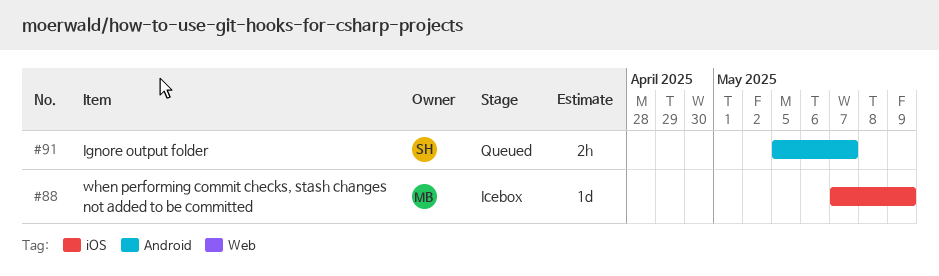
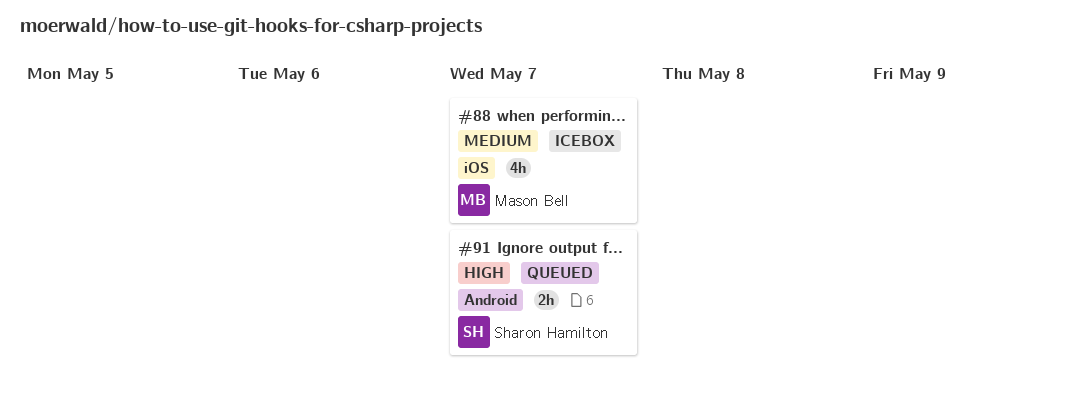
#88, estimate: 1d -> 4h
#88, due: May 9 -> May 7

